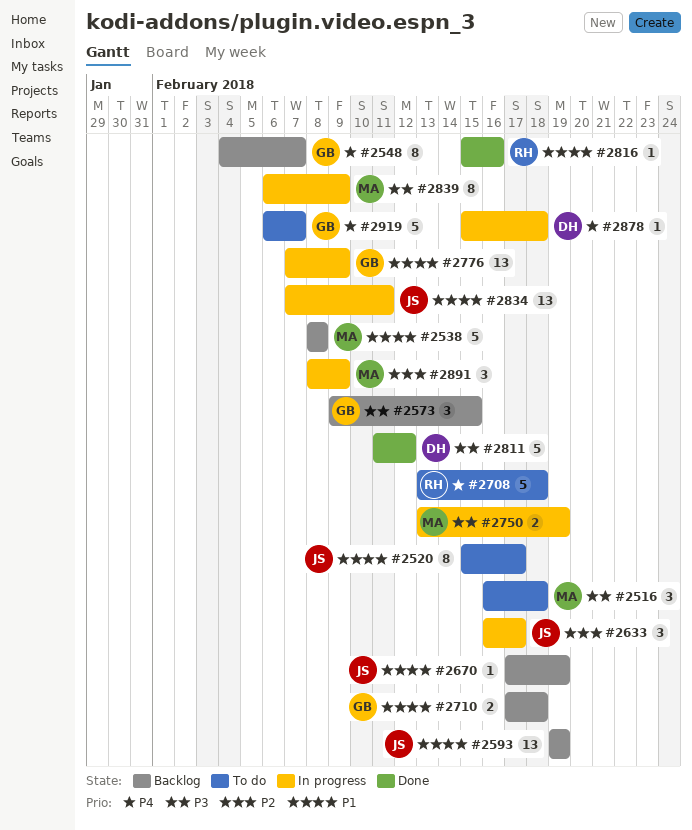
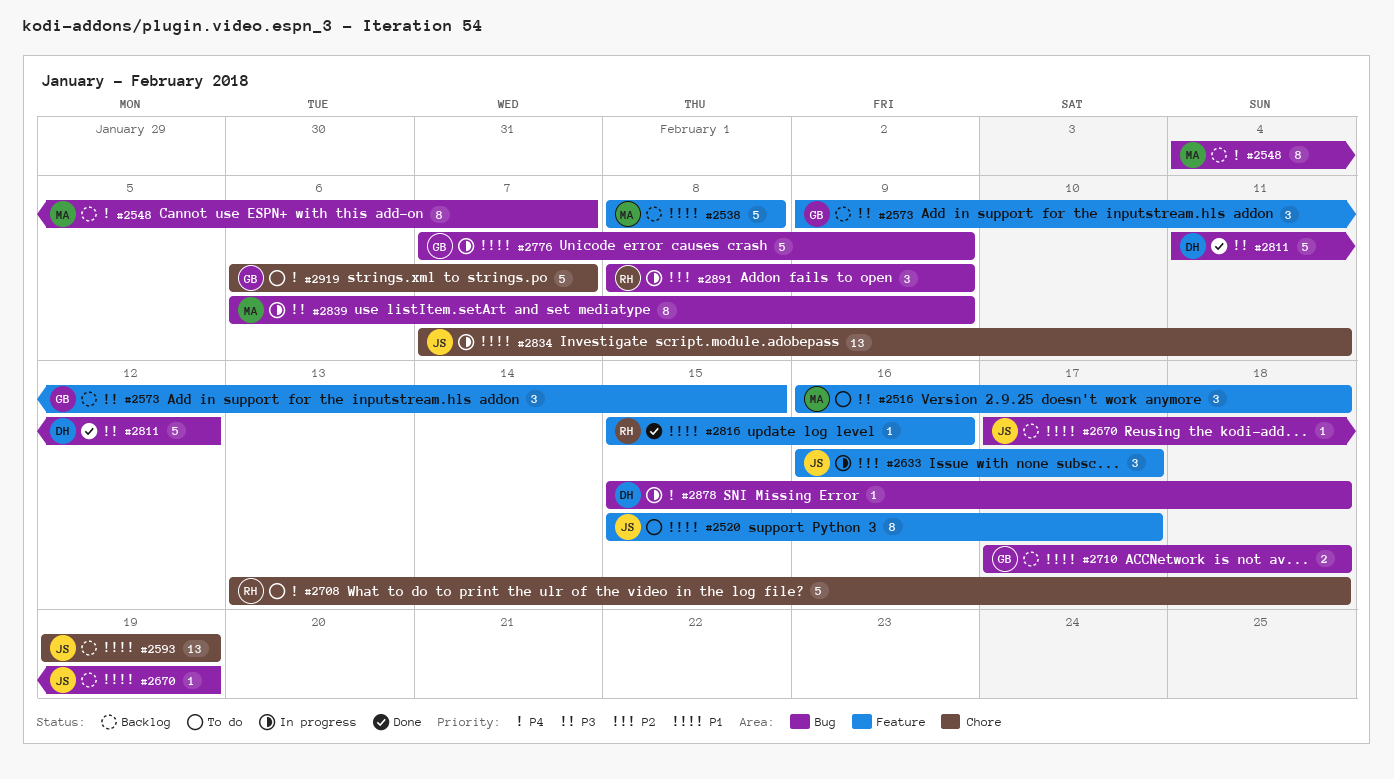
#2548, owner: GB -> MA
#2750: present -> none
#2776, estimate: 13 -> 5
#2891, owner: MA -> RH

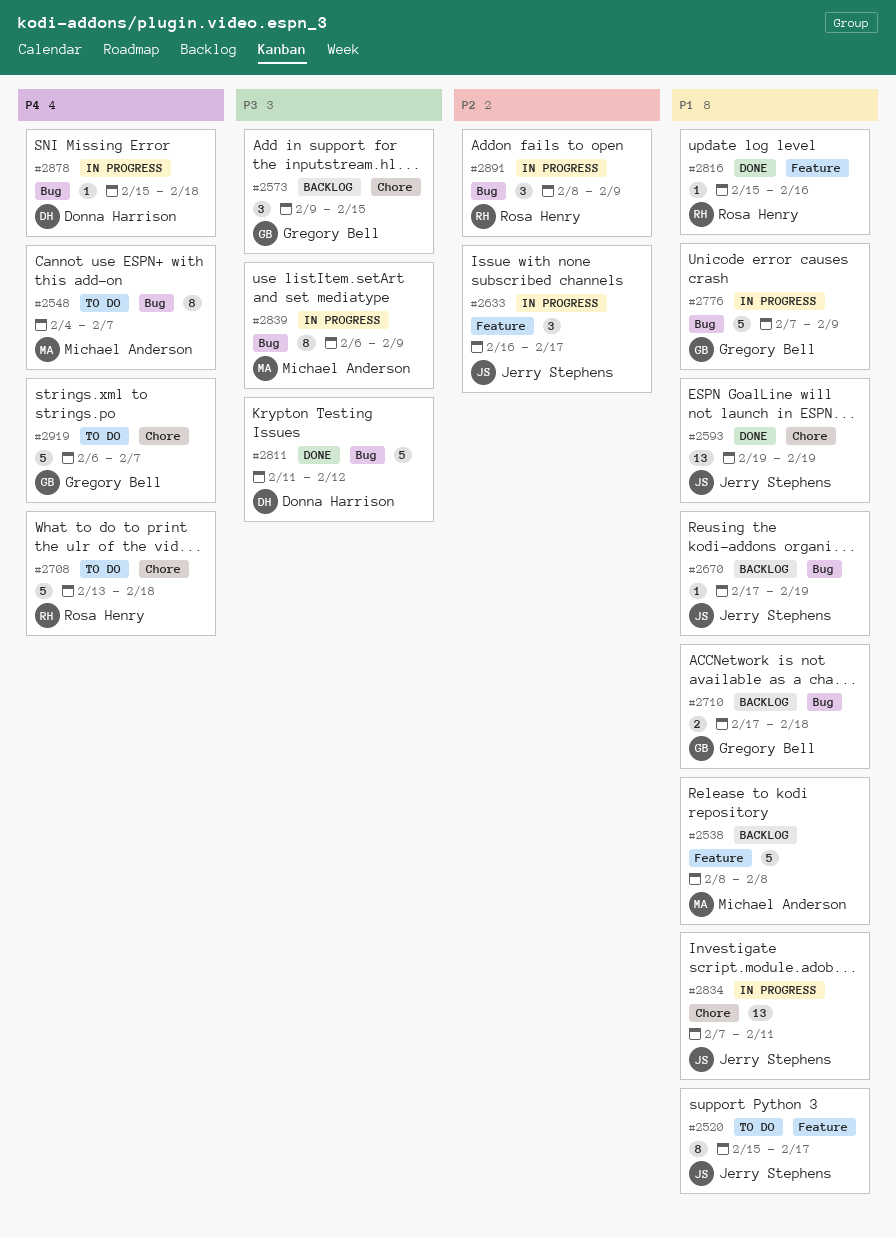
#2516: present -> none
#2548, status: Backlog -> To do
#2573, label: Feature -> Chore
#2593, status: Backlog -> Done

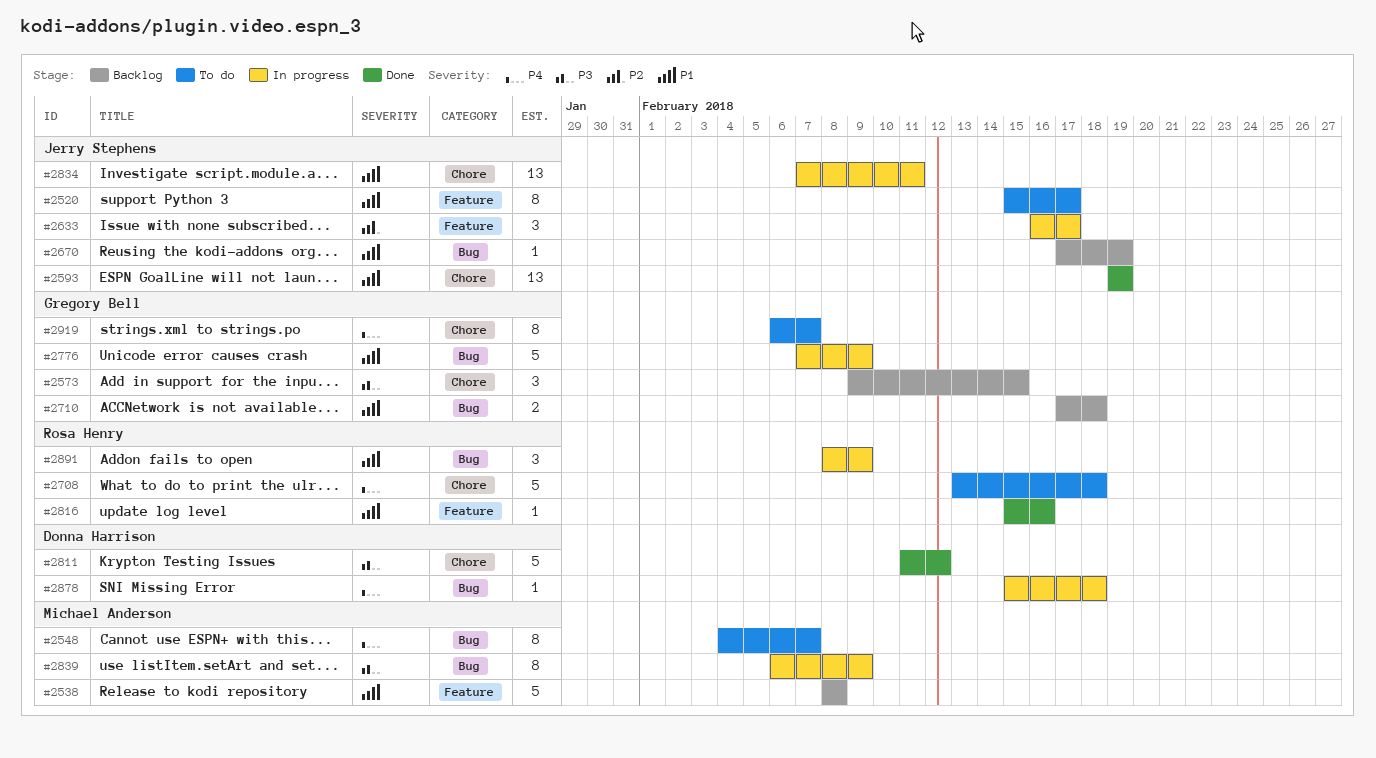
#2811, label: Bug -> Chore
#2891, priority: P2 -> P1
#2919, estimate: 5 -> 8

